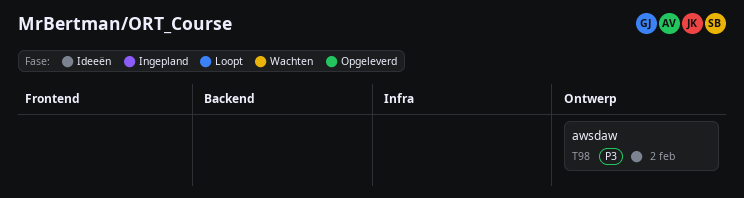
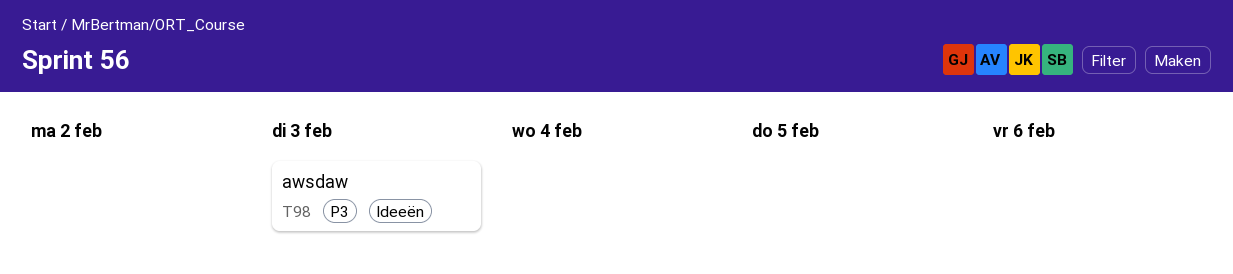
T98, due: Feb 2 -> Feb 3

